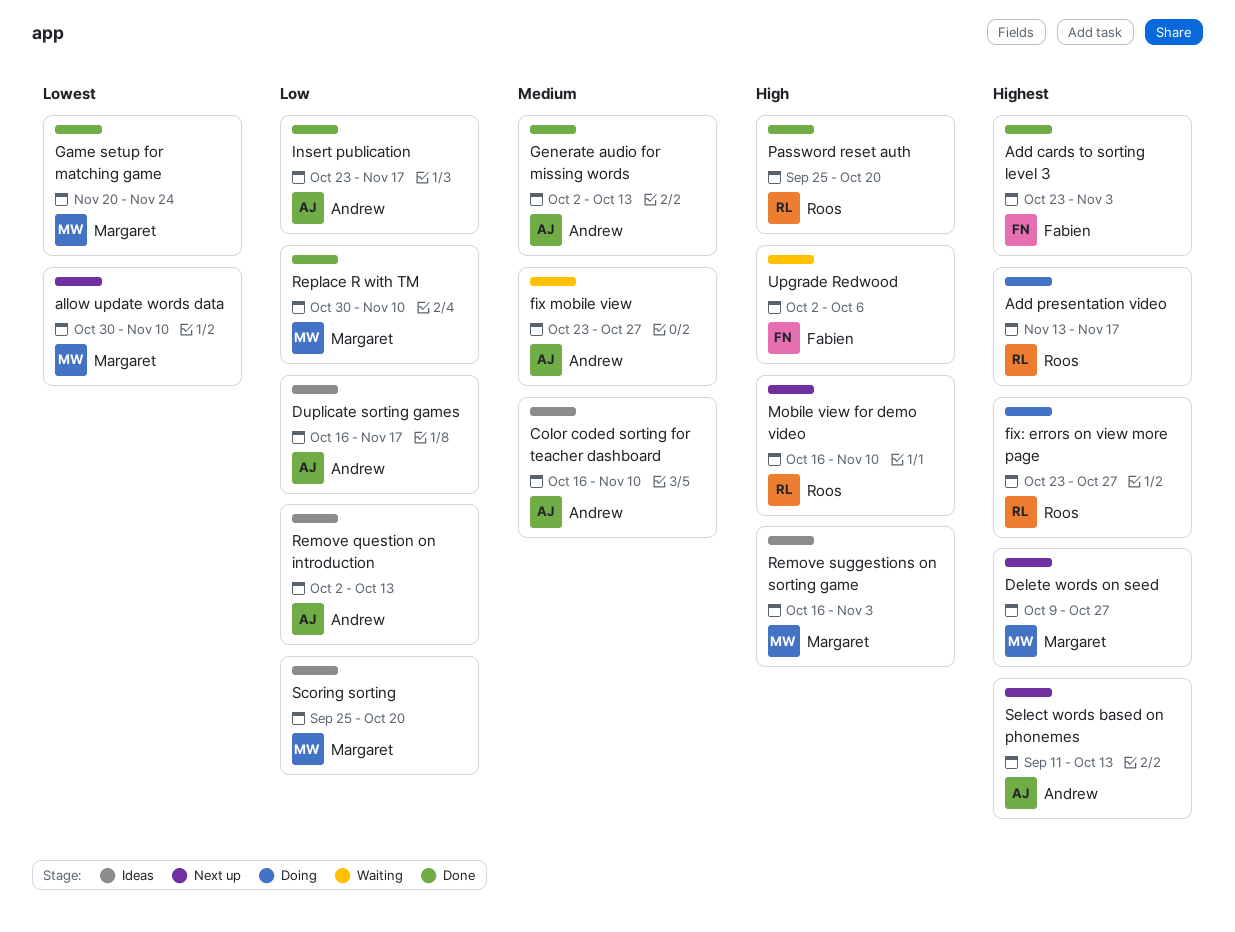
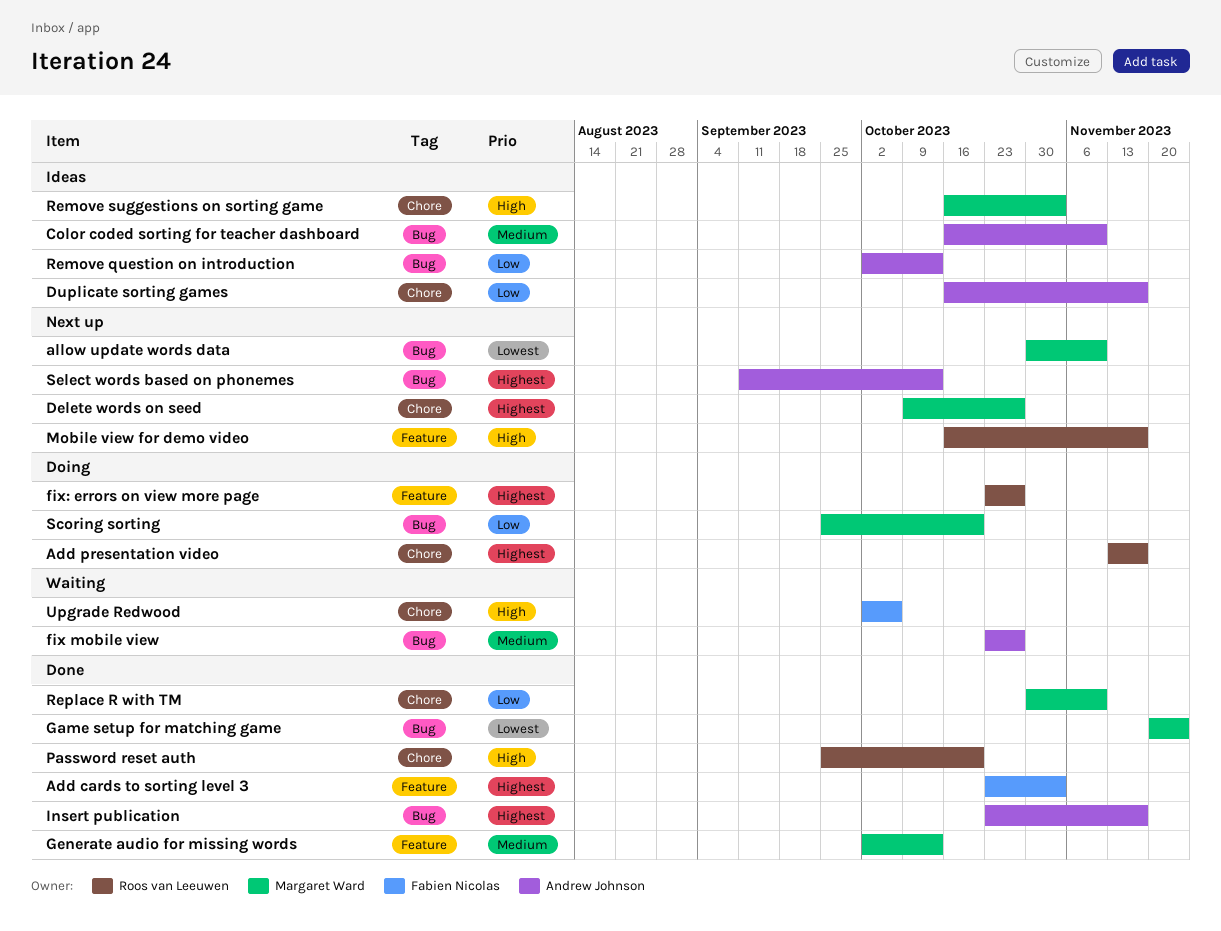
Generate audio for missing words, owner: Andrew Johnson -> Margaret Ward
Insert publication, priority: Low -> Highest
Mobile view for demo video, due: Nov 10 -> Nov 17
Scoring sorting, status: Ideas -> Doing

